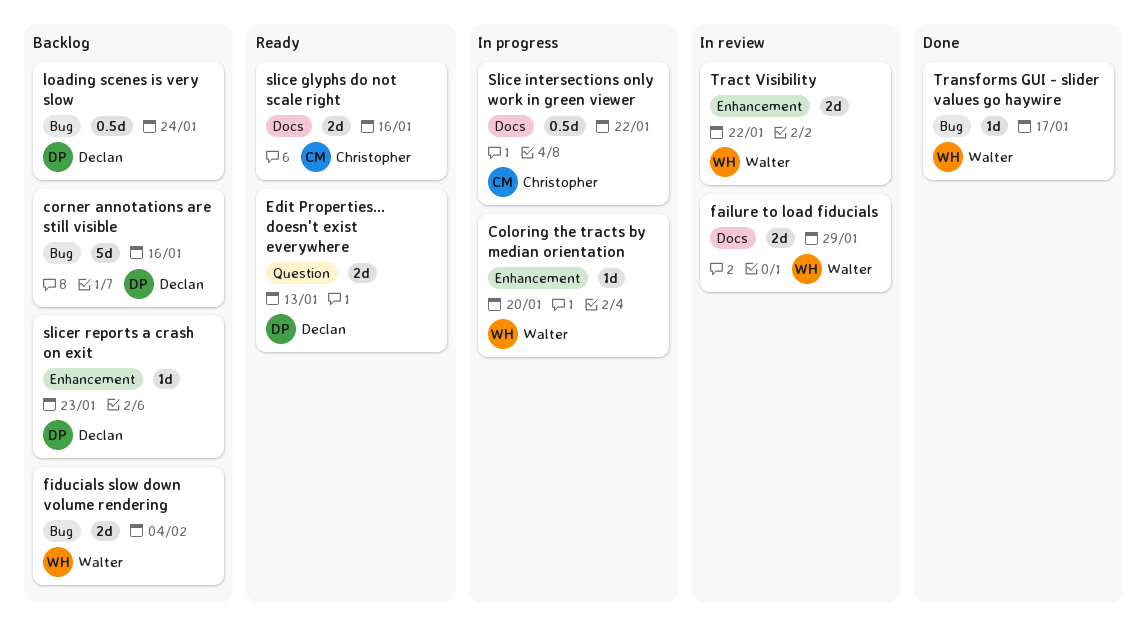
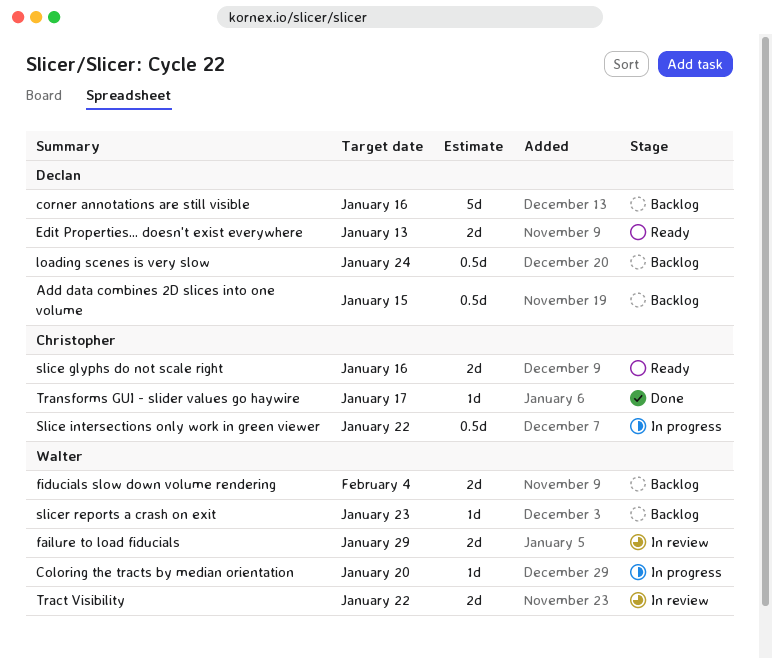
Add data combines 2D slices into one volume: none -> present
slicer reports a crash on exit, owner: Declan -> Walter
Transforms GUI - slider values go haywire, owner: Walter -> Christopher

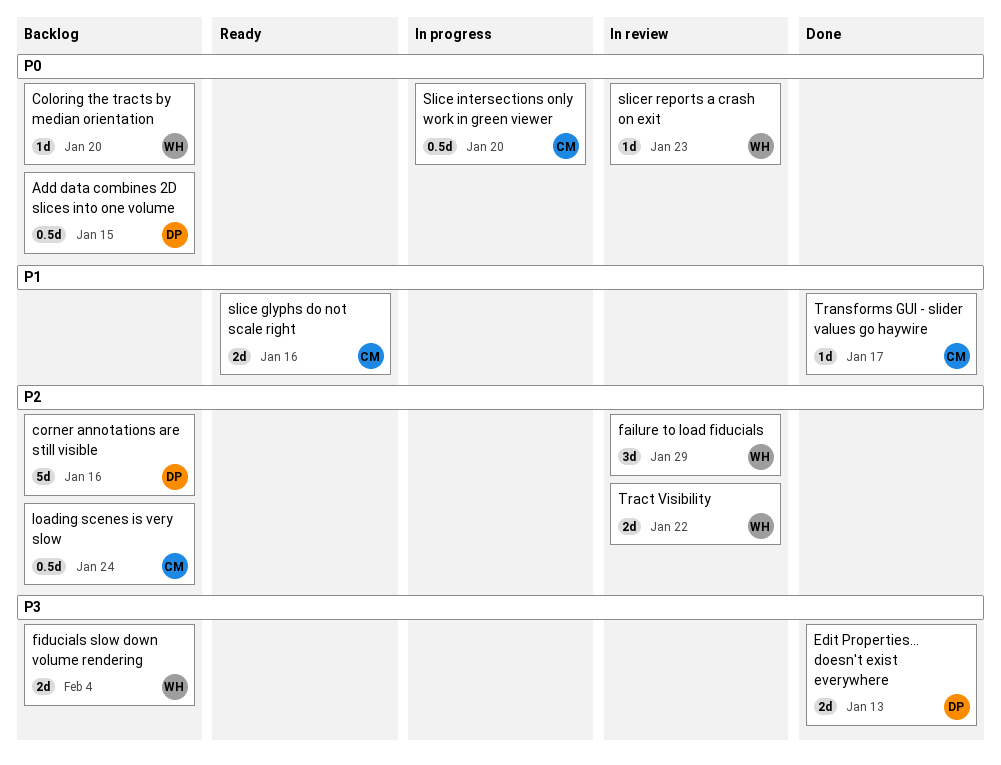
Coloring the tracts by median orientation, status: In progress -> Backlog
Edit Properties... doesn't exist everywhere, status: Ready -> Done
failure to load fiducials, estimate: 2d -> 3d
loading scenes is very slow, owner: Declan -> Christopher
Slice intersections only work in green viewer, due: Jan 22 -> Jan 20
slicer reports a crash on exit, status: Backlog -> In review

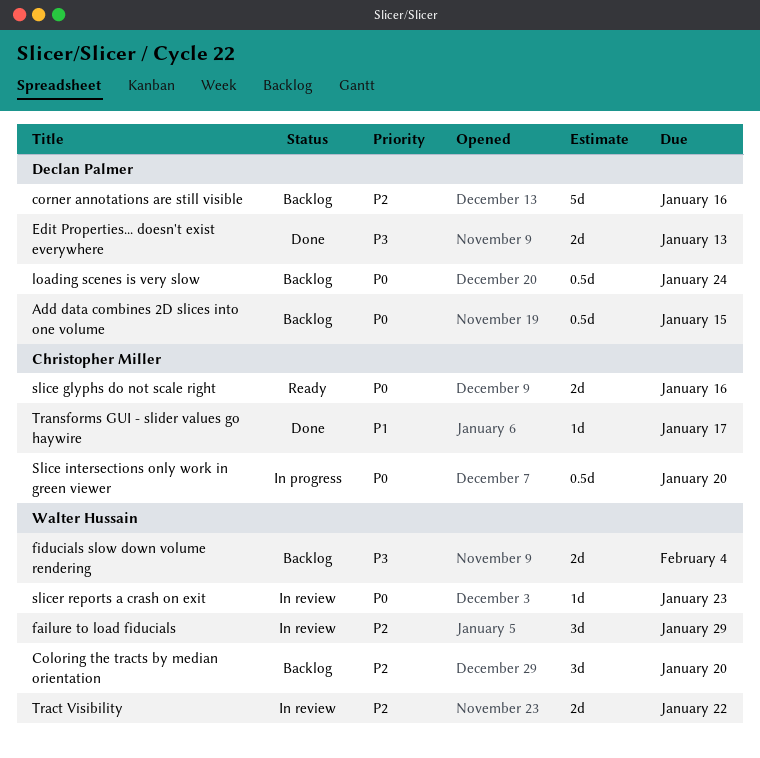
Coloring the tracts by median orientation, priority: P0 -> P2
Coloring the tracts by median orientation, estimate: 1d -> 3d
loading scenes is very slow, owner: Christopher Miller -> Declan Palmer
loading scenes is very slow, priority: P2 -> P0
slice glyphs do not scale right, priority: P1 -> P0

